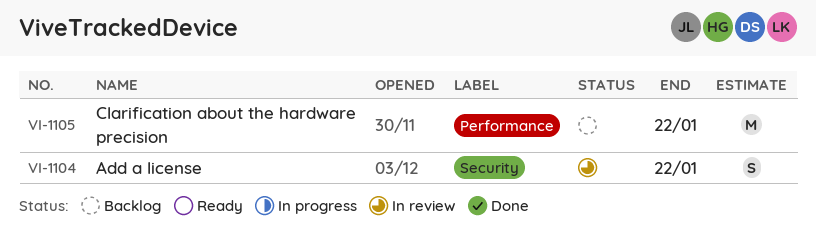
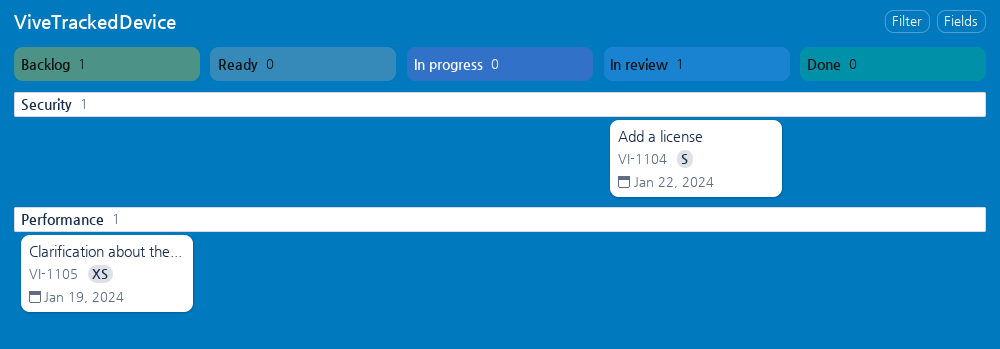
VI-1105, estimate: M -> XS
VI-1105, due: Jan 22 -> Jan 19

